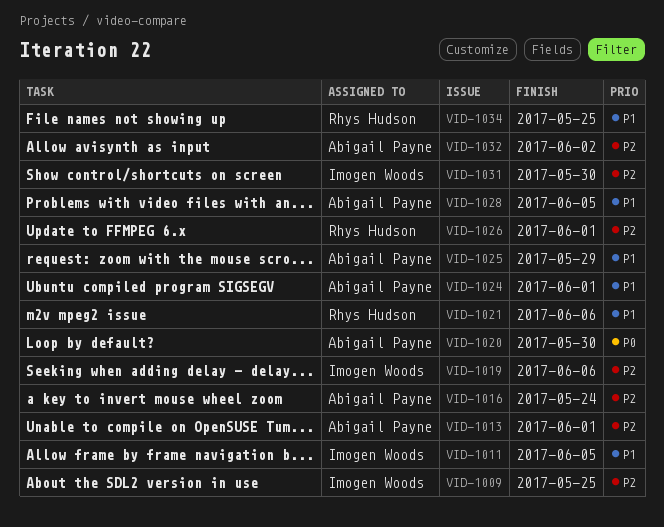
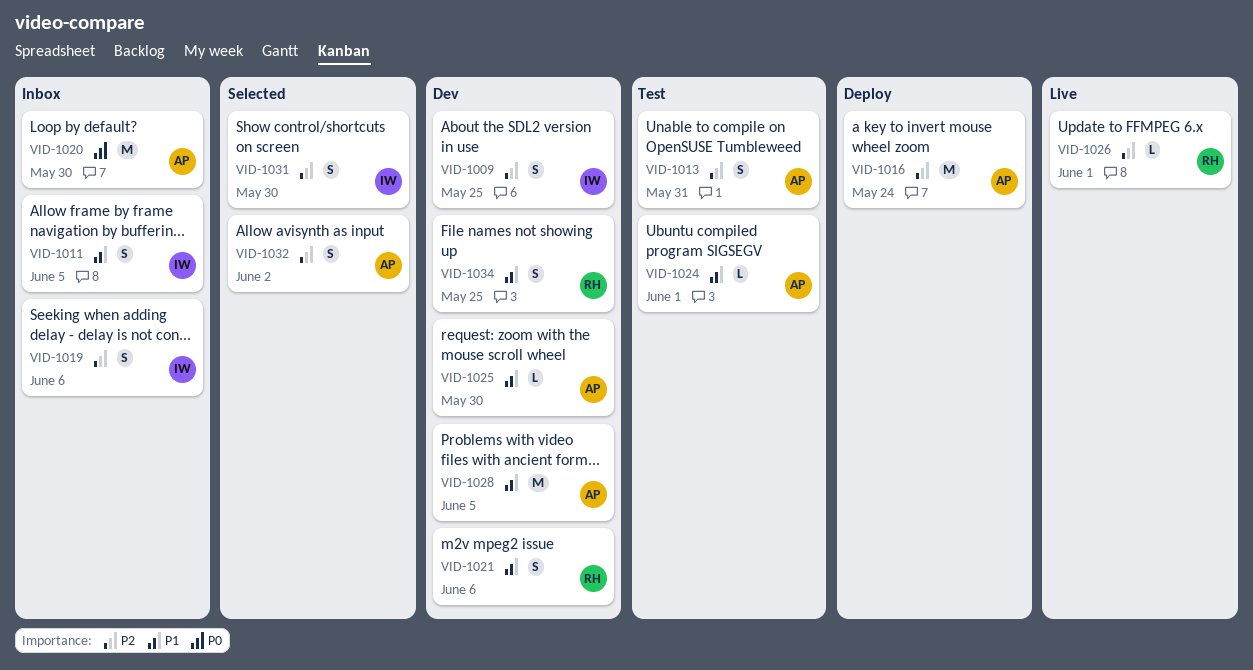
VID-1013, due: Jun 1 -> May 31
VID-1025, due: May 29 -> May 30

